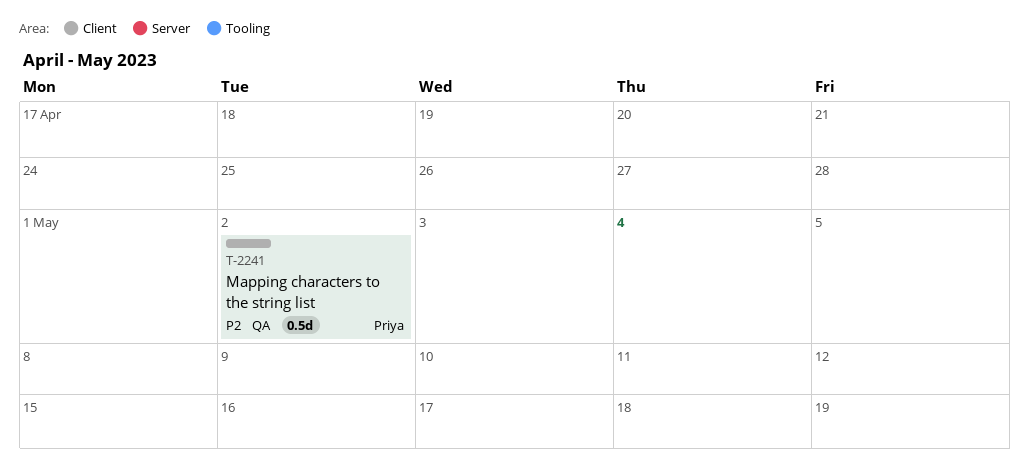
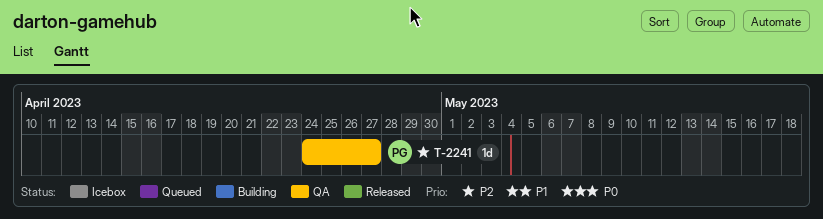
T-2241, estimate: 0.5d -> 1d
T-2241, due: May 2 -> Apr 27

